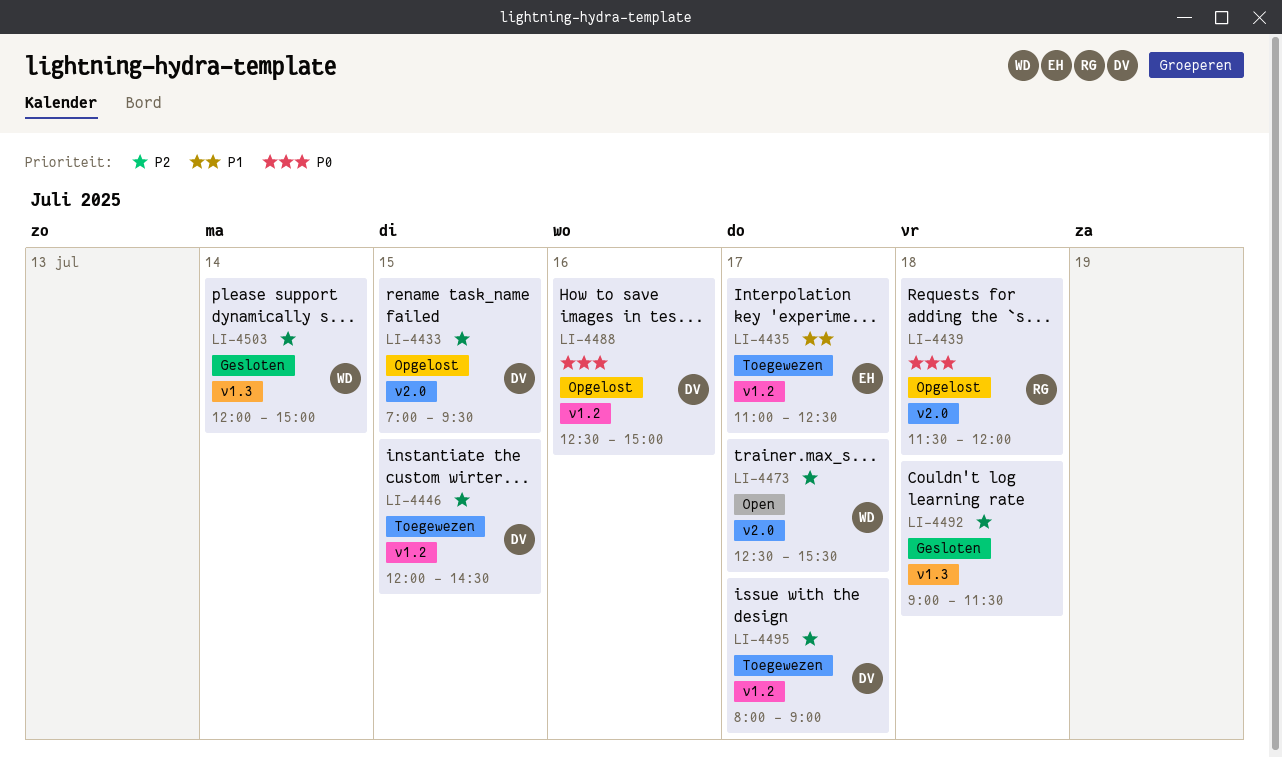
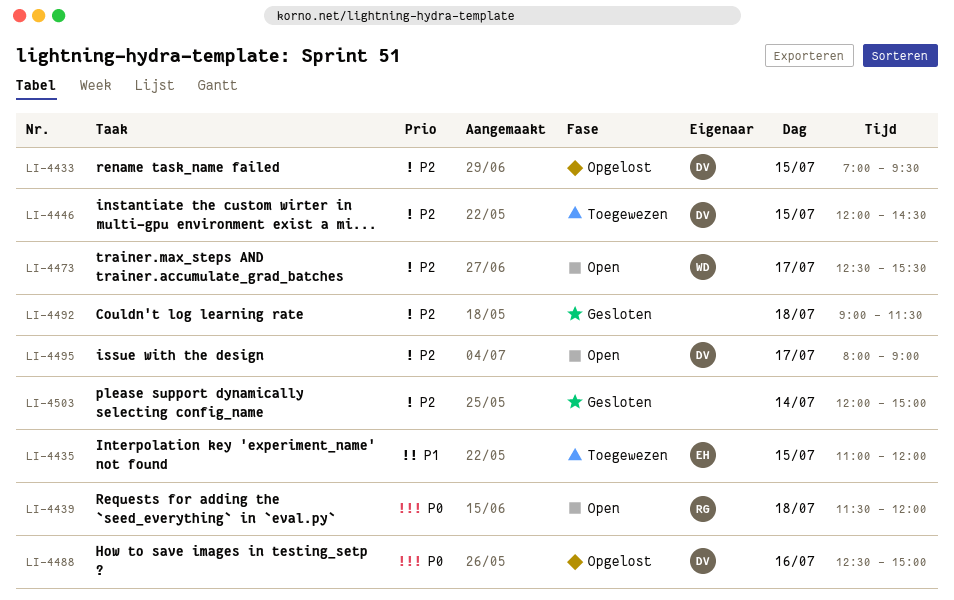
LI-4435, day: Jul 17 -> Jul 15
LI-4435, ends: 12:30 -> 12:00
LI-4439, status: Opgelost -> Open
LI-4495, status: Toegewezen -> Open
LI-4503, owner: WD -> none

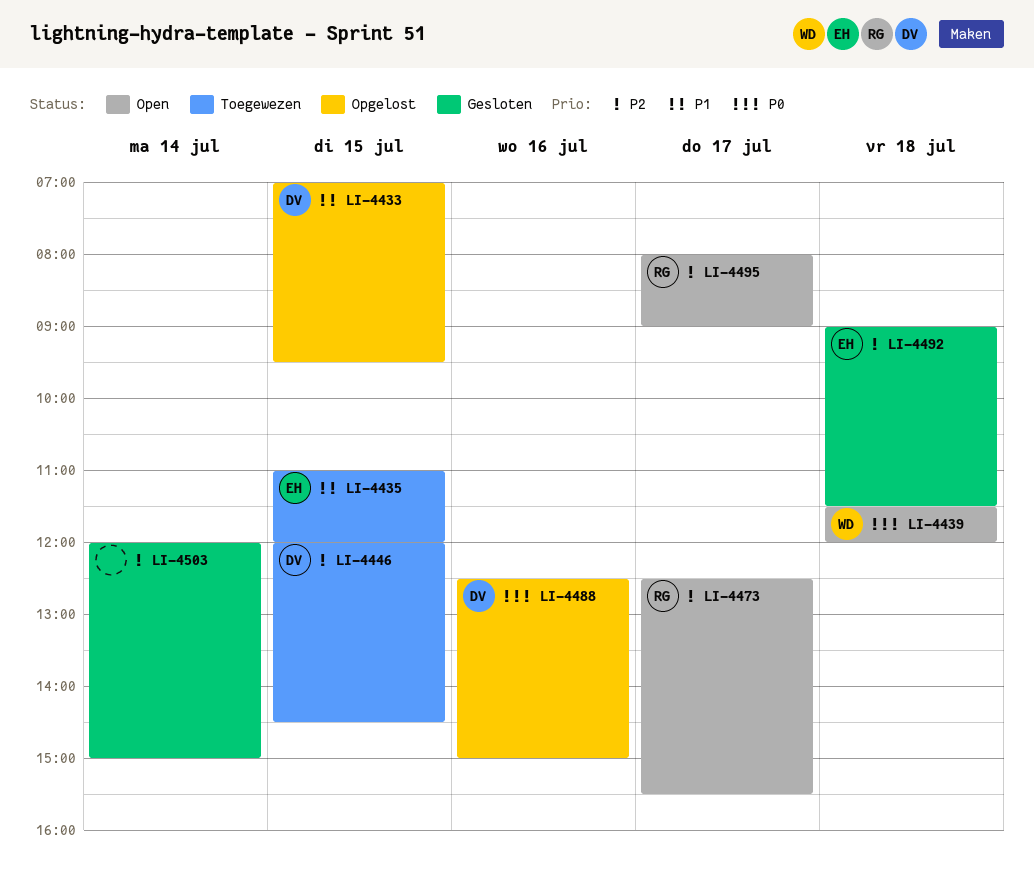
LI-4433, priority: P2 -> P1
LI-4439, owner: RG -> WD
LI-4473, owner: WD -> RG
LI-4492, owner: none -> EH
LI-4495, owner: DV -> RG

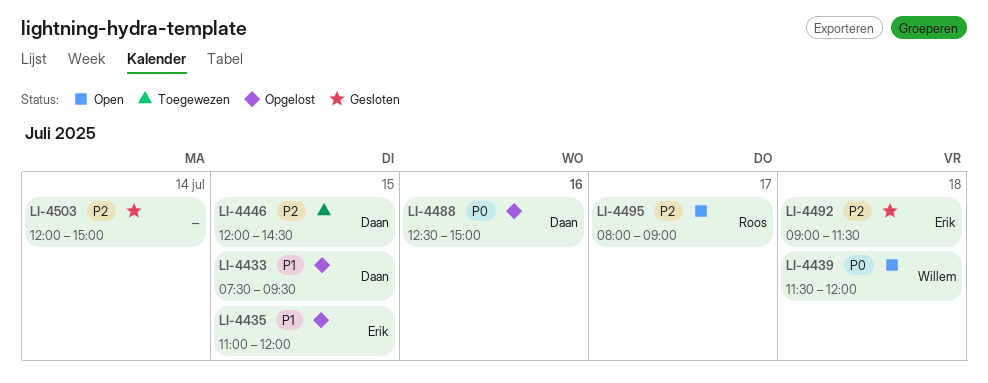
LI-4433, begins: 07:00 -> 07:30
LI-4435, status: Toegewezen -> Opgelost
LI-4473: present -> none

